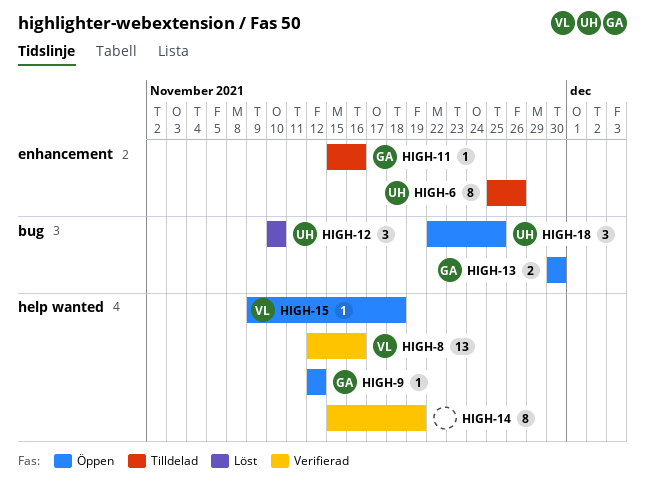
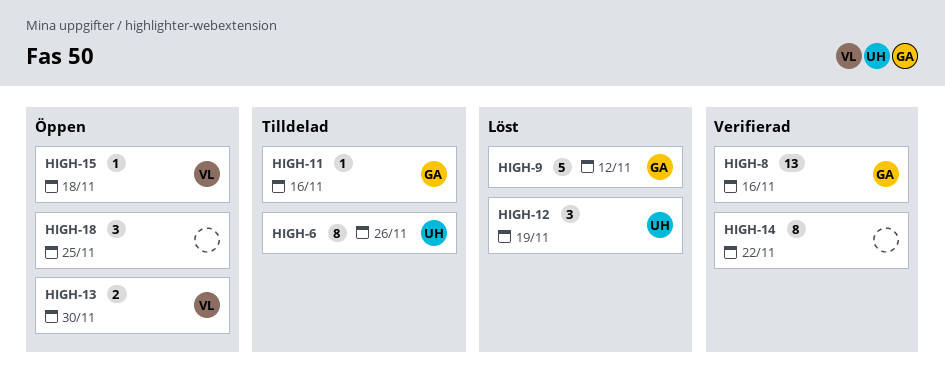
HIGH-8, owner: VL -> GA
HIGH-9, status: Öppen -> Löst
HIGH-9, estimate: 1 -> 5
HIGH-12, due: Nov 10 -> Nov 19
HIGH-13, owner: GA -> VL
HIGH-14, due: Nov 19 -> Nov 22
HIGH-18, owner: UH -> none

